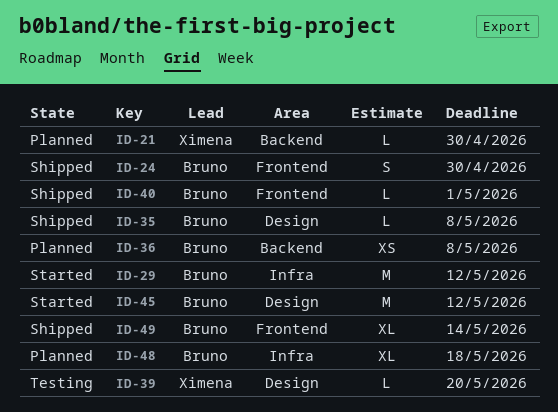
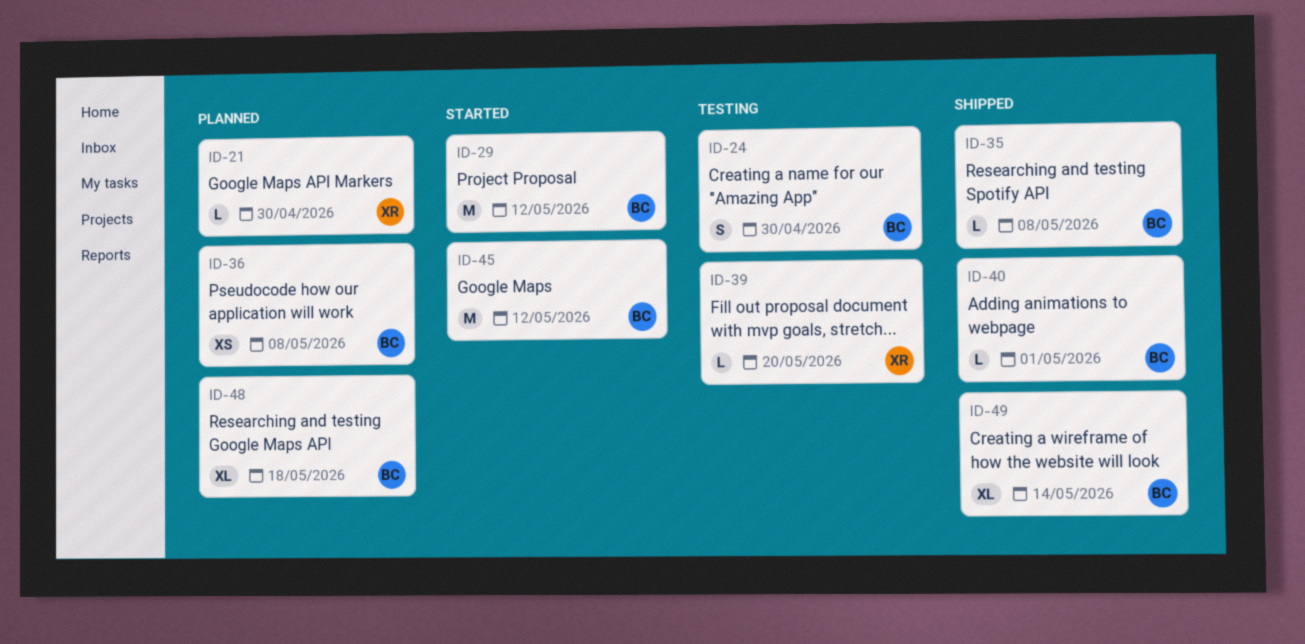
ID-24, status: Shipped -> Testing

